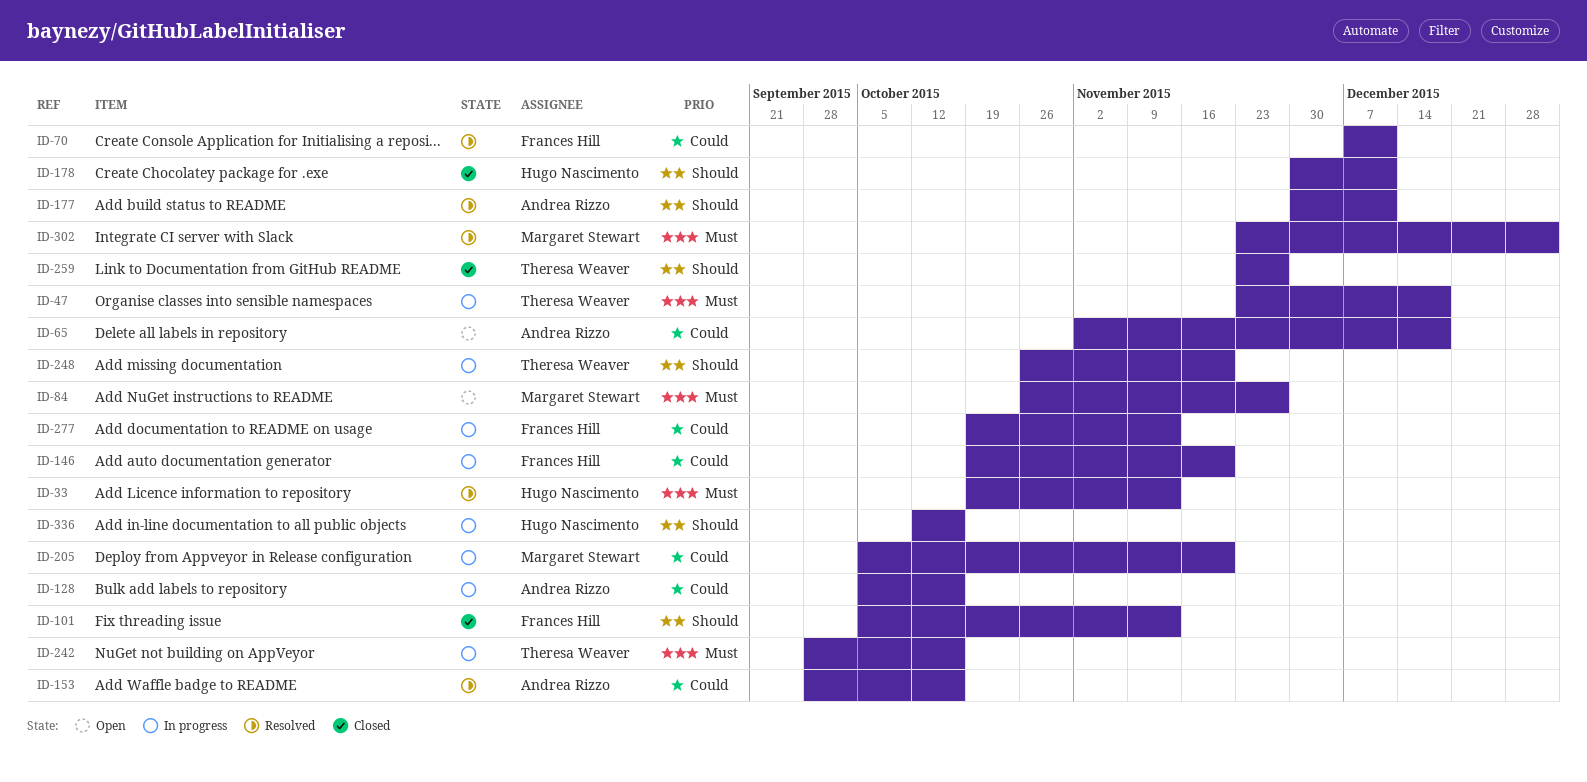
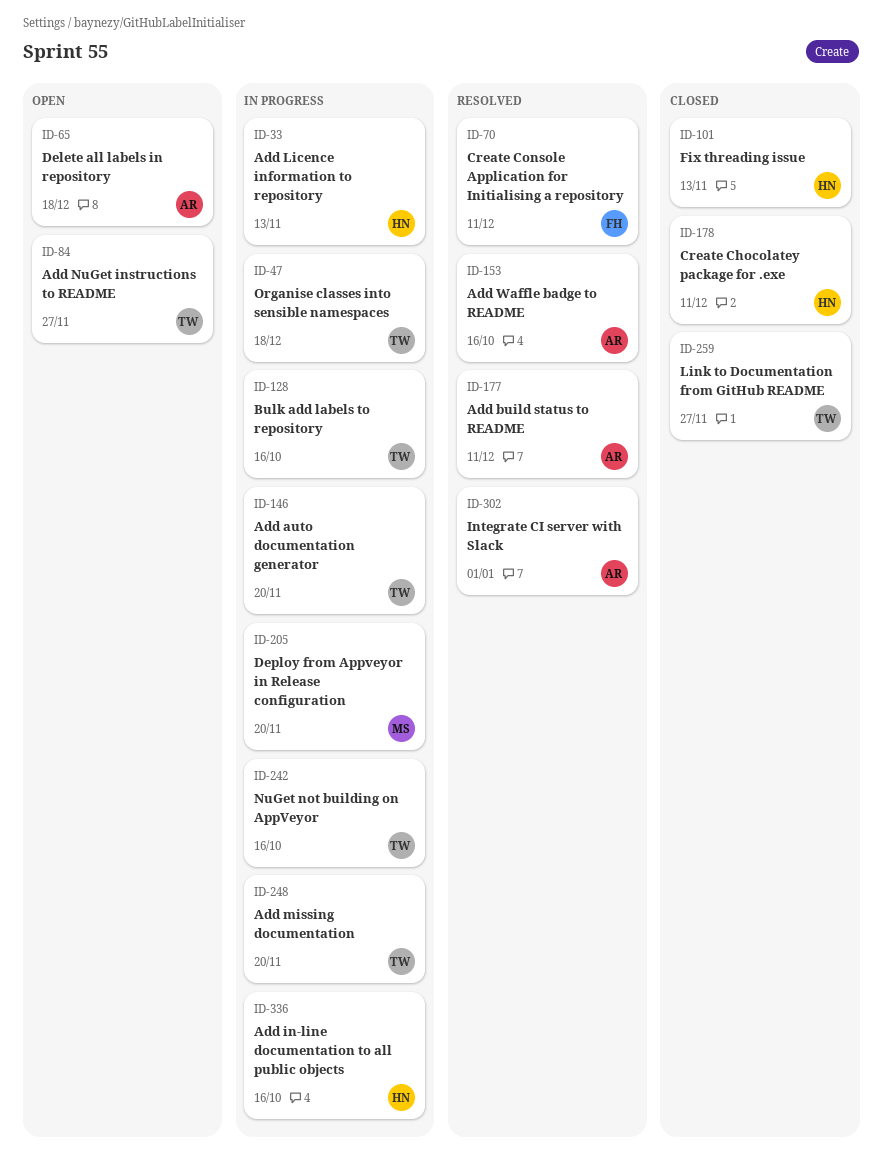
ID-33, status: Resolved -> In progress
ID-84, owner: Margaret Stewart -> Theresa Weaver
ID-101, owner: Frances Hill -> Hugo Nascimento
ID-128, owner: Andrea Rizzo -> Theresa Weaver
ID-146, owner: Frances Hill -> Theresa Weaver
ID-277: present -> none
ID-302, owner: Margaret Stewart -> Andrea Rizzo

